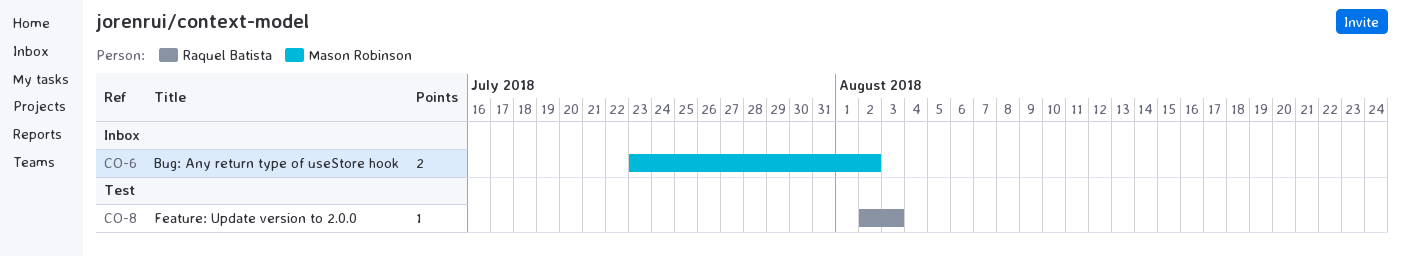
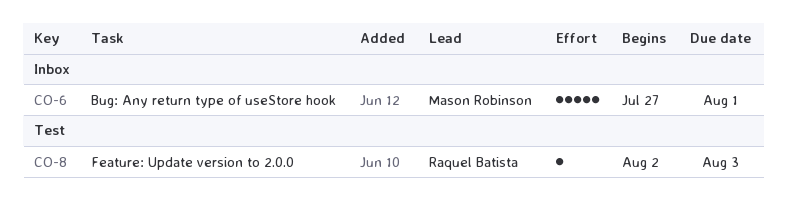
CO-6, estimate: 2 -> 5
CO-6, start: Jul 23 -> Jul 27
CO-6, due: Aug 2 -> Aug 1

